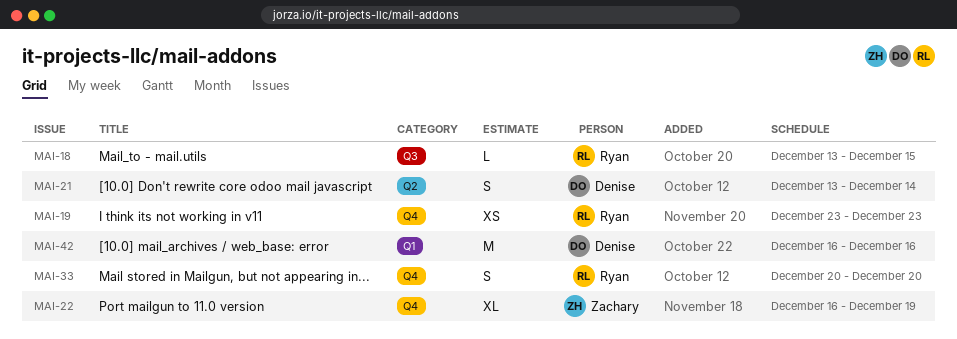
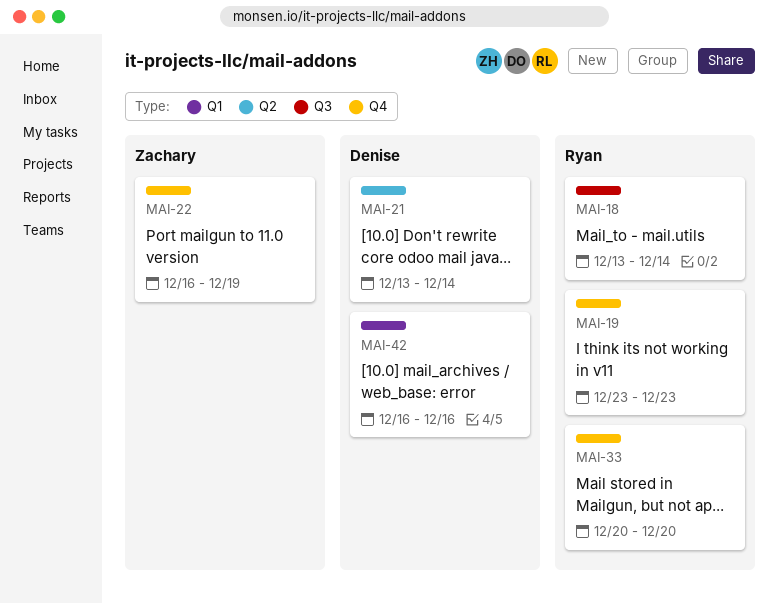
MAI-18, due: Dec 15 -> Dec 14

